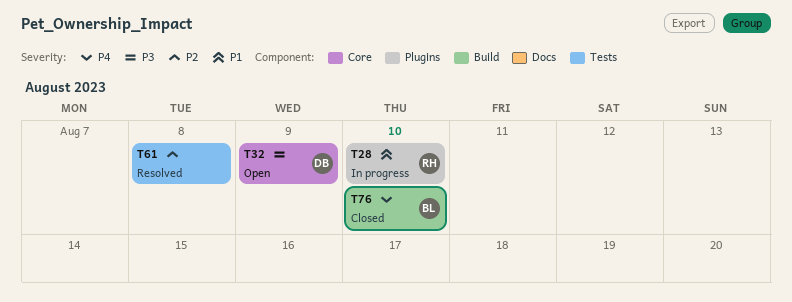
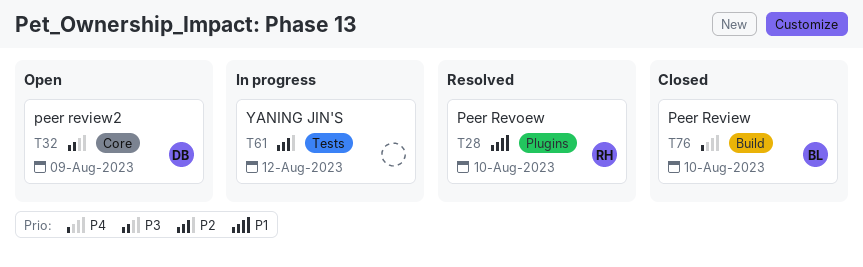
T28, status: In progress -> Resolved
T61, status: Resolved -> In progress
T61, due: Aug 8 -> Aug 12

